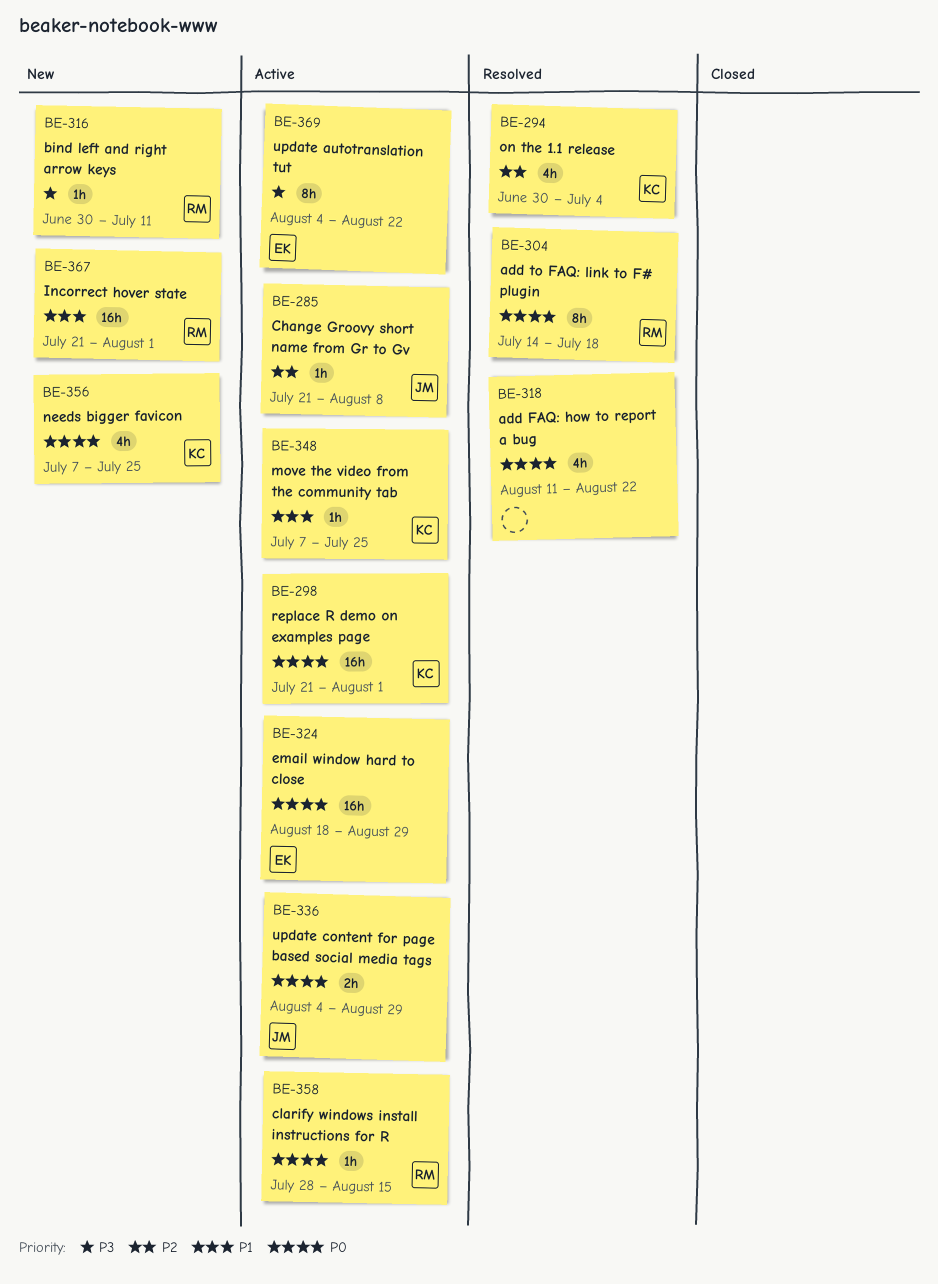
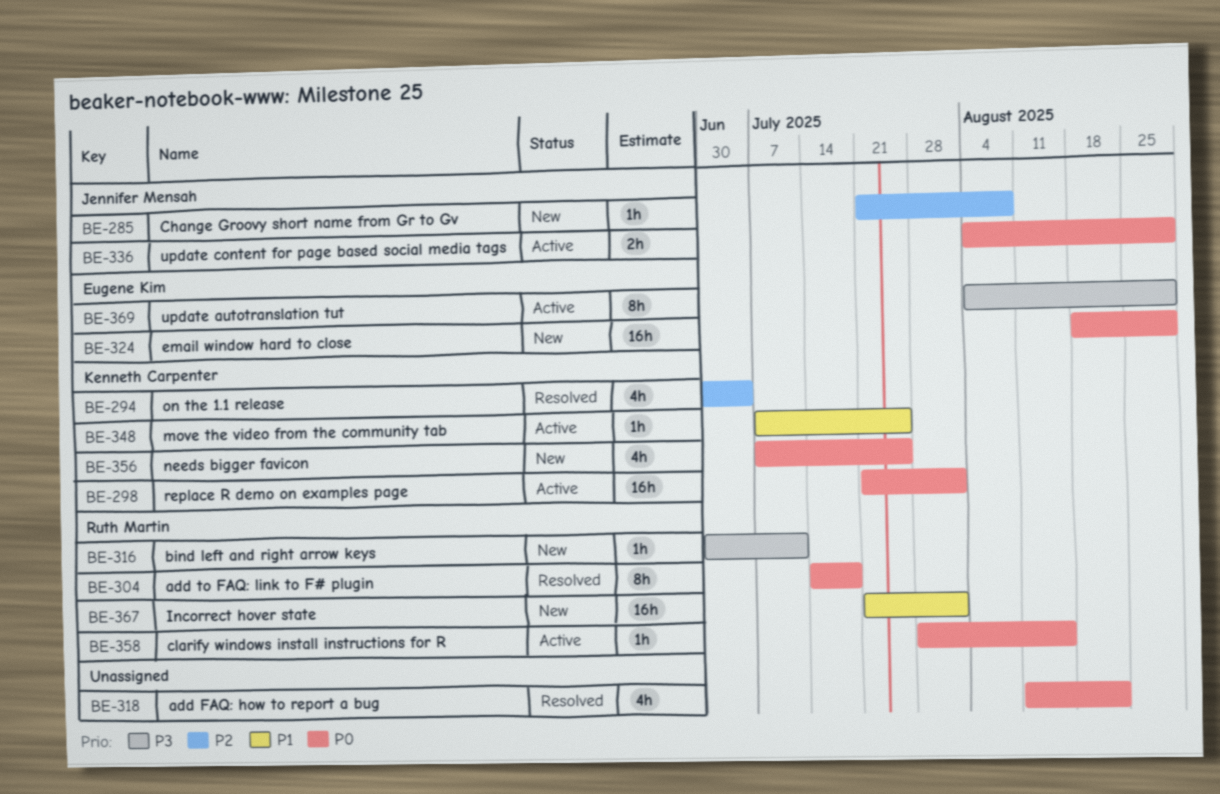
BE-285, status: Active -> New
BE-324, status: Active -> New
BE-369, due: Aug 22 -> Aug 29

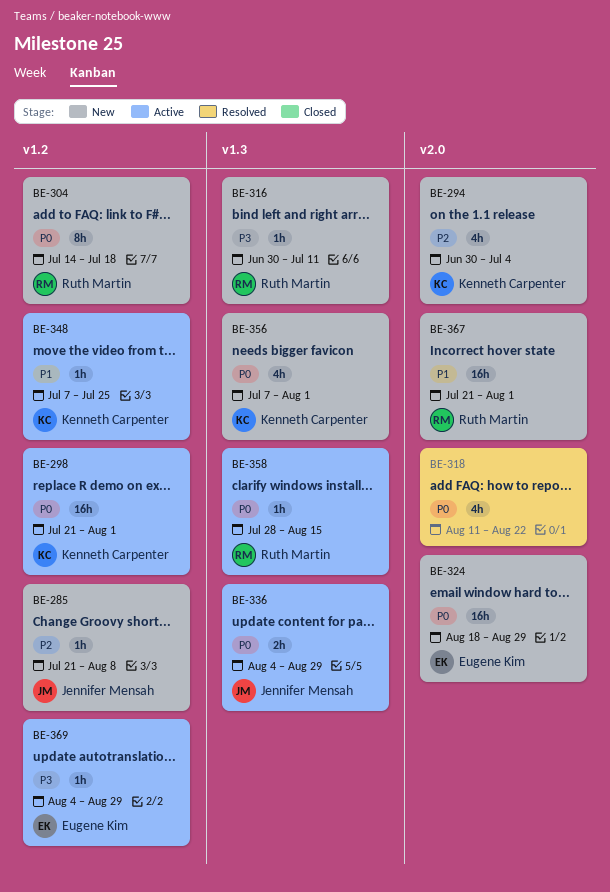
BE-294, status: Resolved -> New
BE-304, status: Resolved -> New
BE-356, due: Jul 25 -> Aug 1
BE-369, estimate: 8h -> 1h

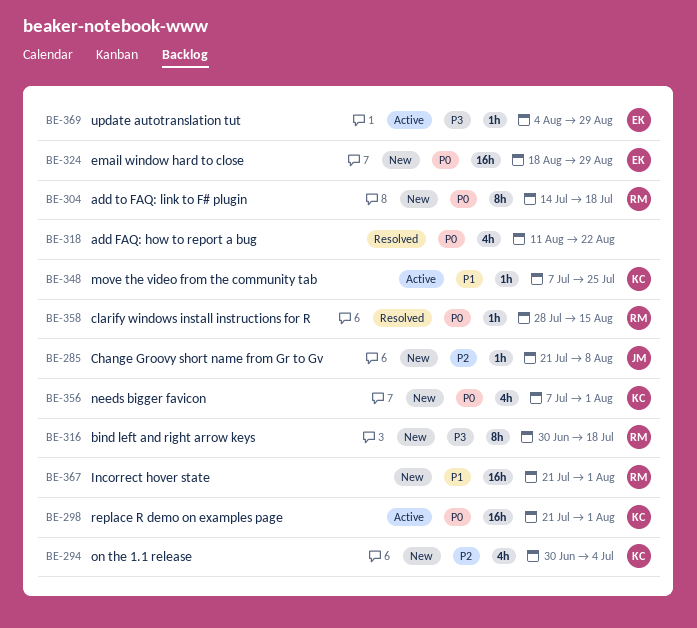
BE-316, estimate: 1h -> 8h
BE-316, due: Jul 11 -> Jul 18
BE-336: present -> none
BE-358, status: Active -> Resolved

